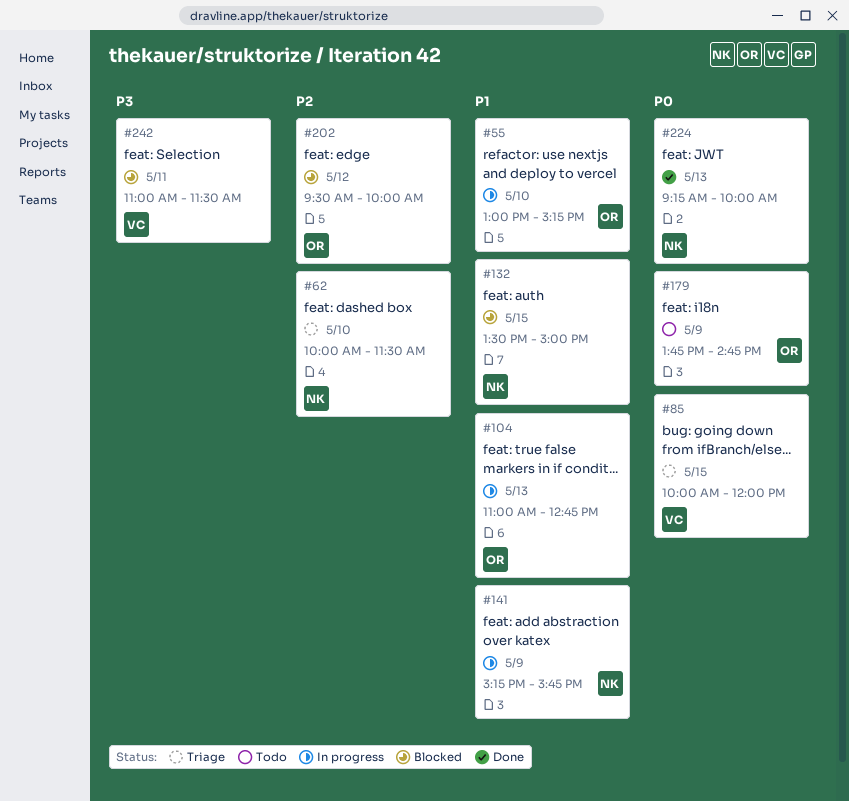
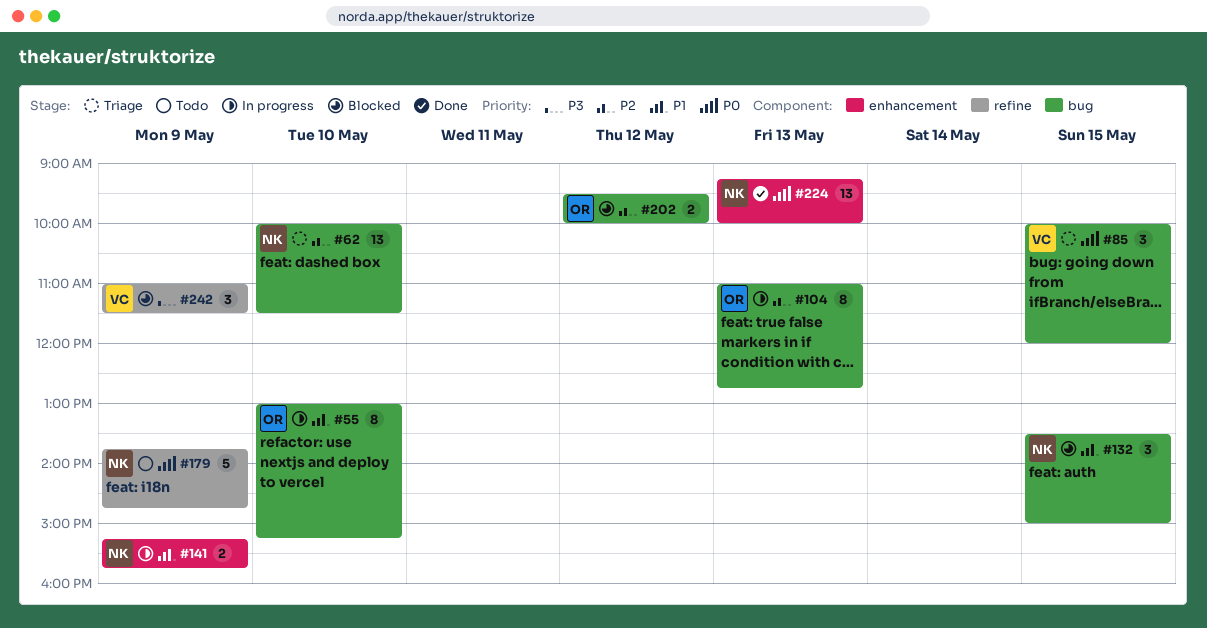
#104, priority: P1 -> P2
#179, owner: OR -> NK
#242, day: May 11 -> May 9

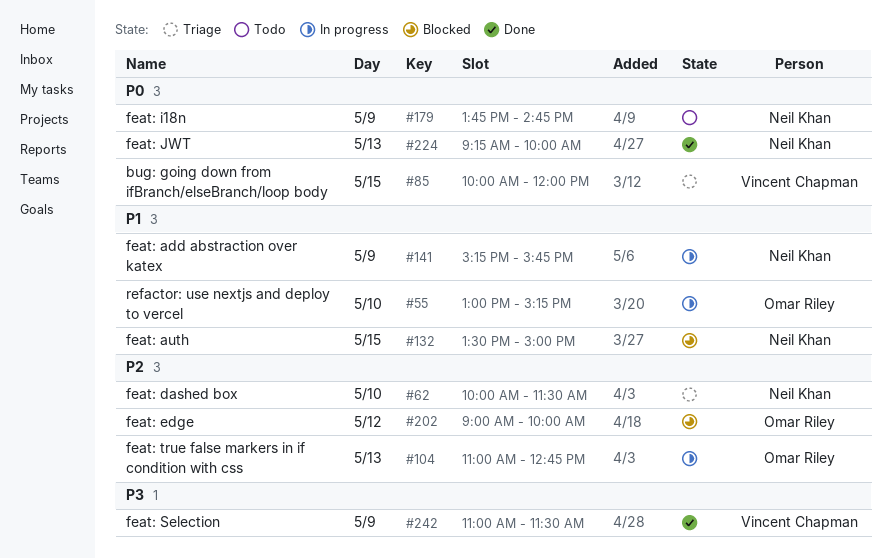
#202, begins: 09:30 -> 09:00
#242, status: Blocked -> Done

